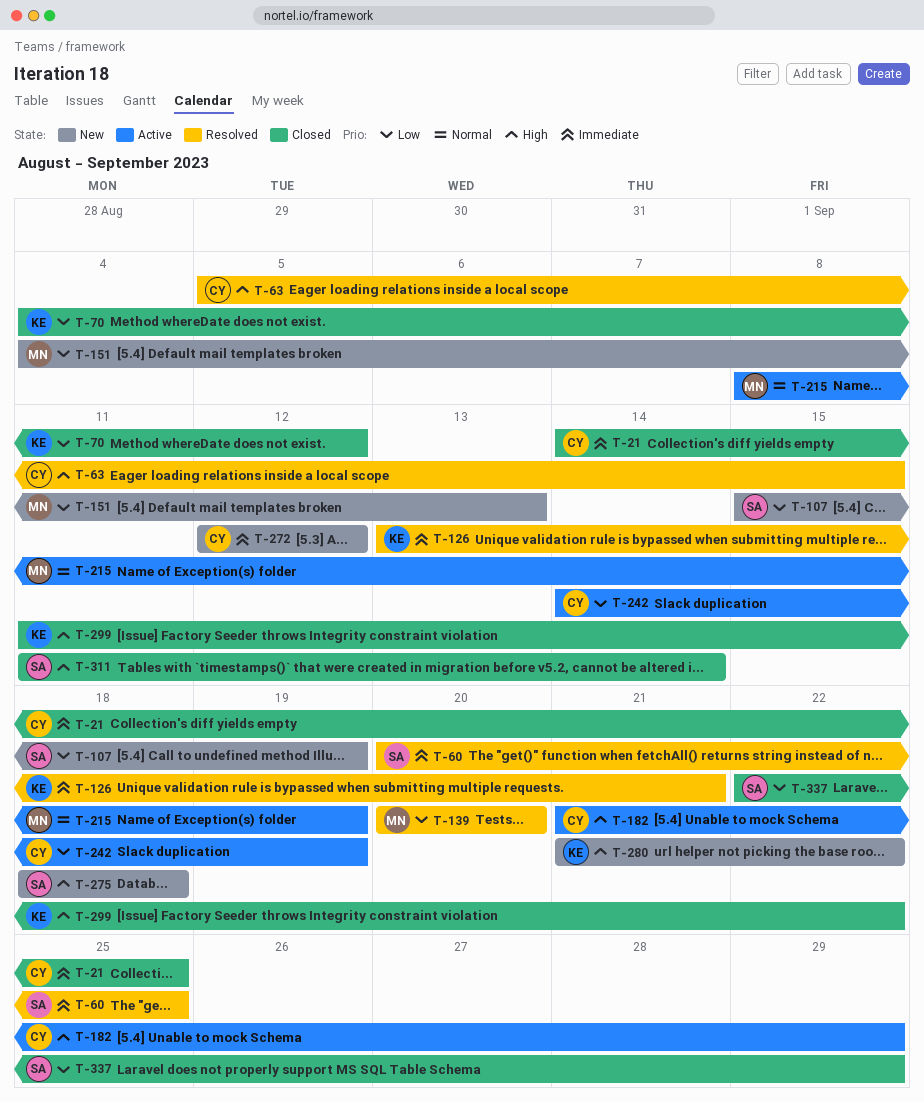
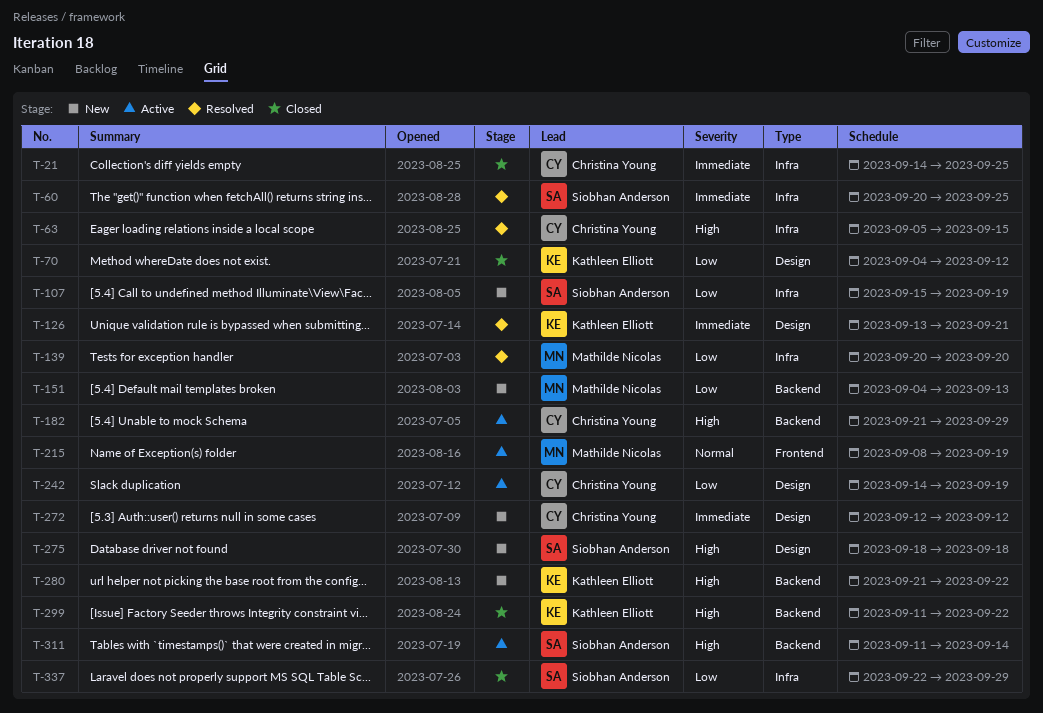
T-311, status: Closed -> Active

